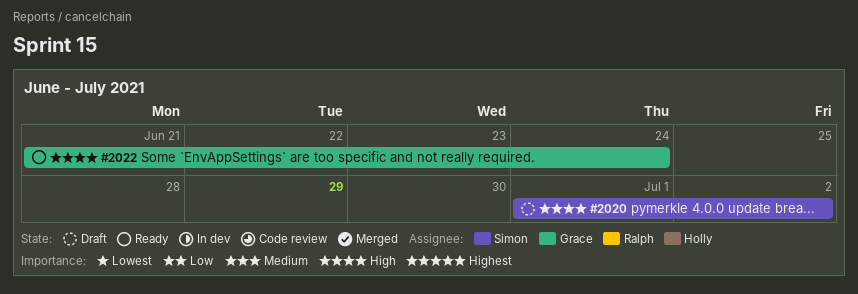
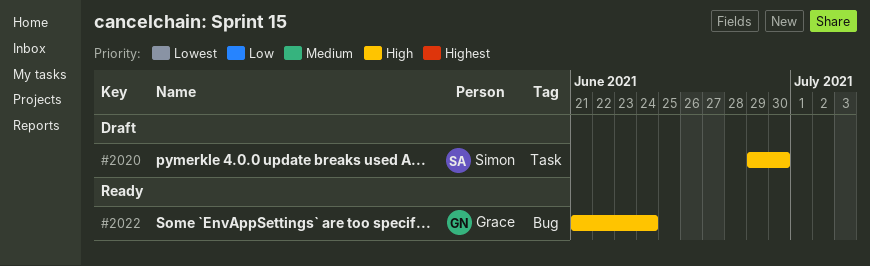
#2020, start: Jul 1 -> Jun 29
#2020, due: Jul 2 -> Jun 30

